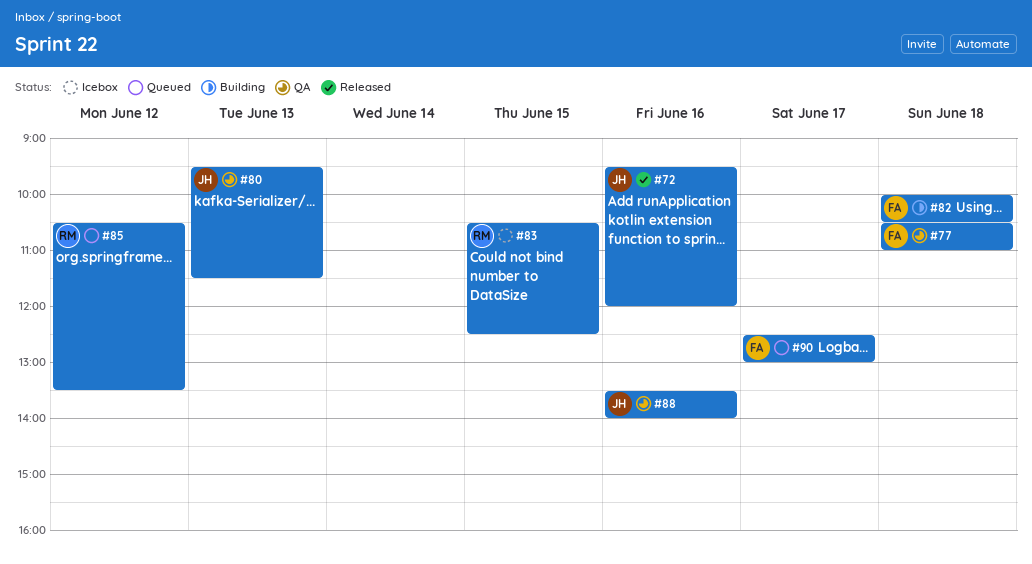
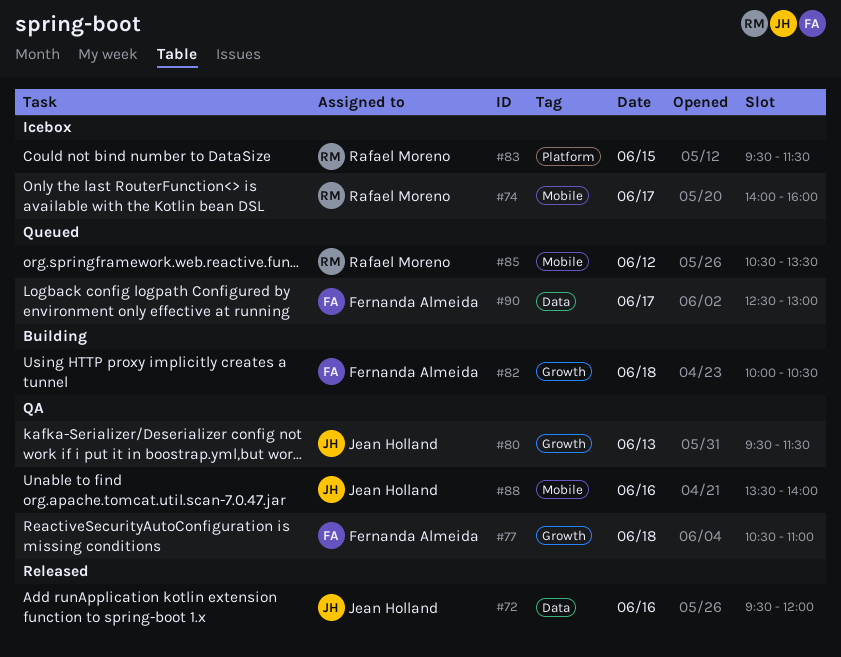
#74: none -> present
#83, begins: 10:30 -> 09:30
#83, ends: 12:30 -> 11:30

